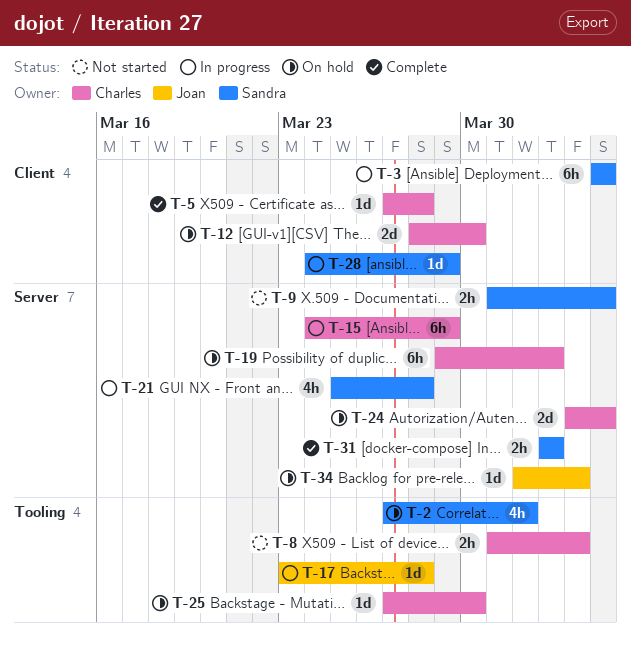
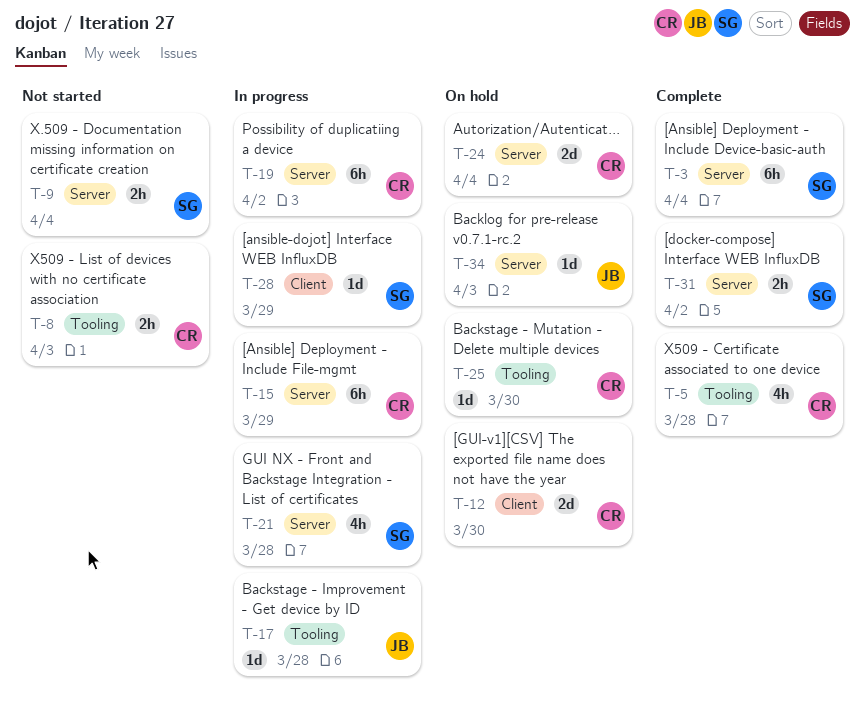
T-2: present -> none
T-3, status: In progress -> Complete
T-3, label: Client -> Server
T-5, label: Client -> Tooling
T-5, estimate: 1d -> 4h
T-19, status: On hold -> In progress

